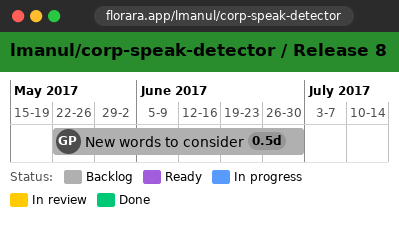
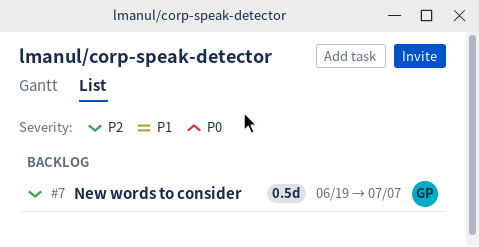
New words to consider, start: May 22 -> Jun 19
New words to consider, due: Jun 30 -> Jul 7

